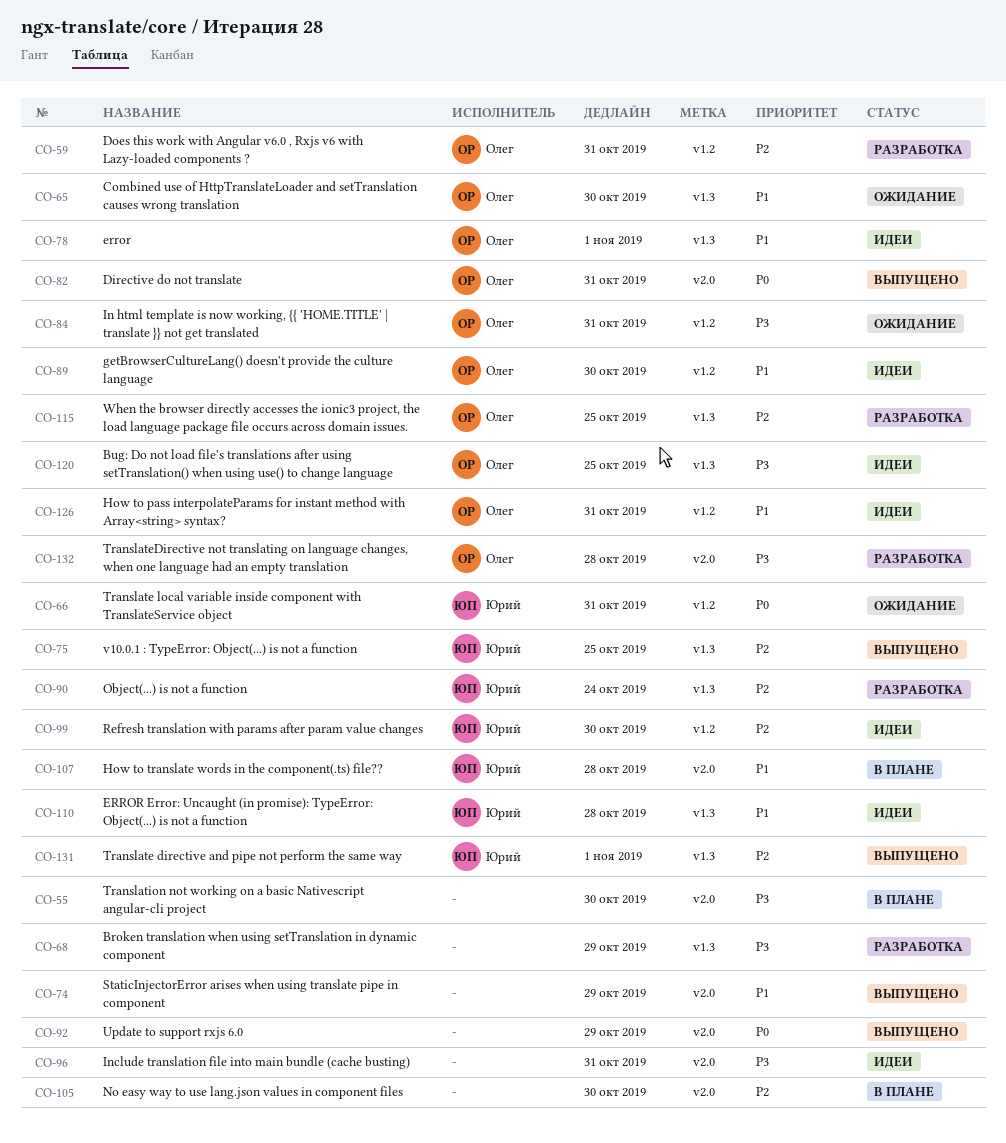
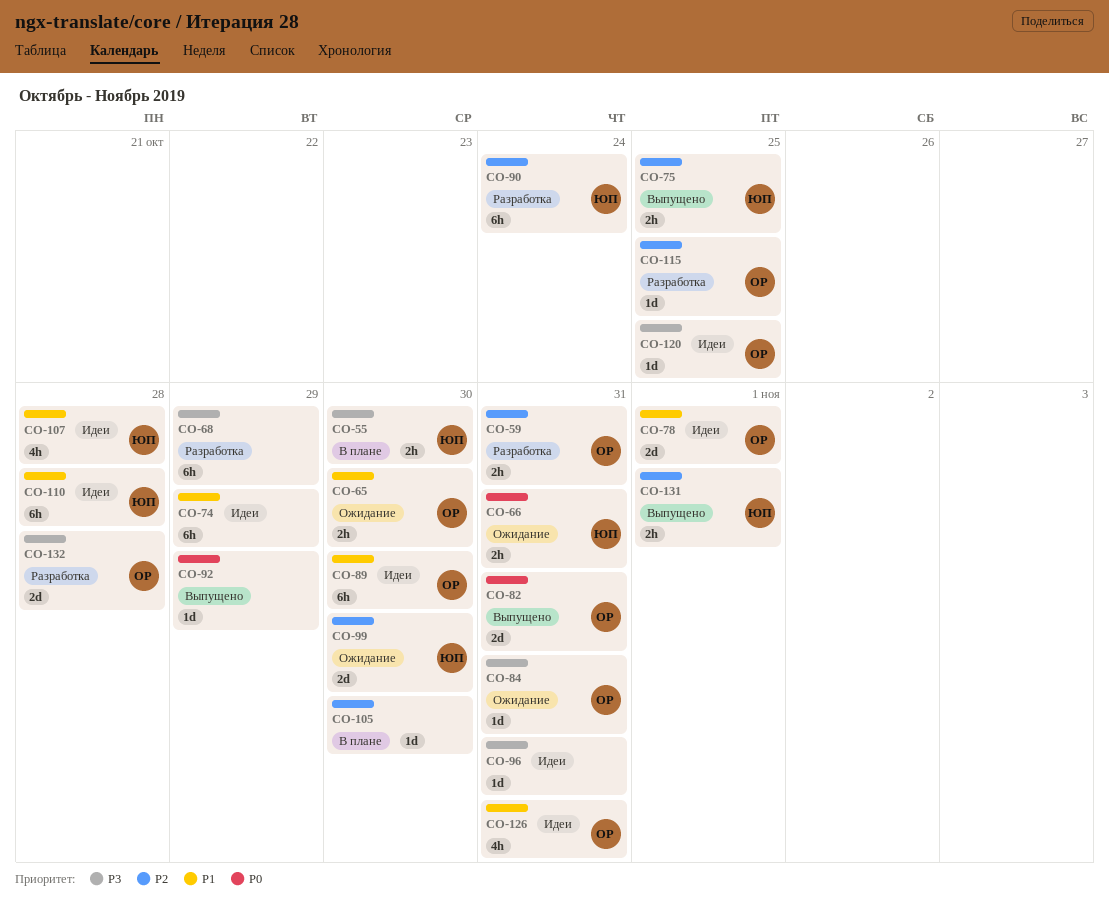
CO-55, owner: none -> Юрий
CO-74, status: Выпущено -> Идеи
CO-99, status: Идеи -> Ожидание
CO-107, status: В плане -> Идеи

